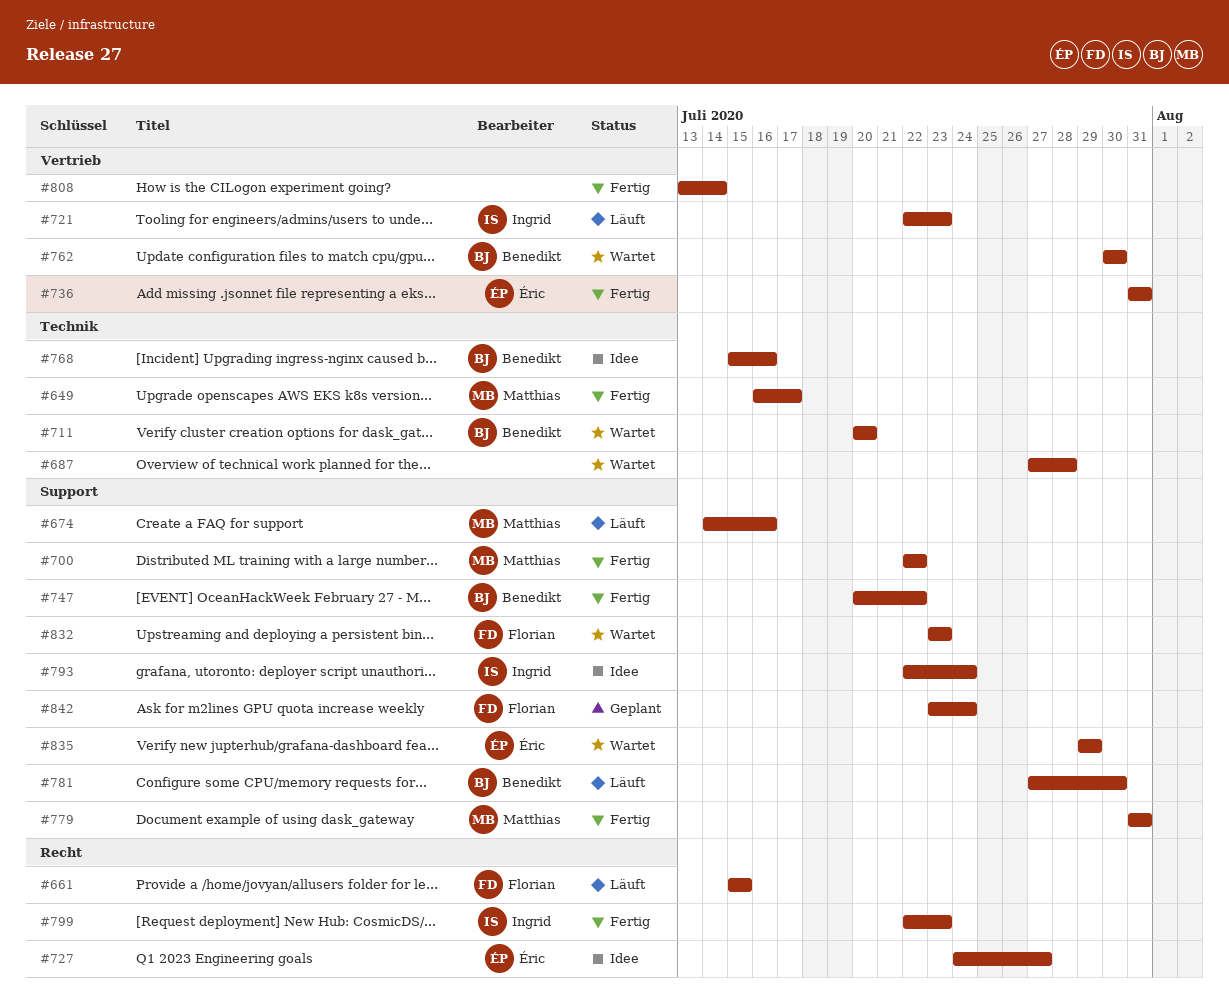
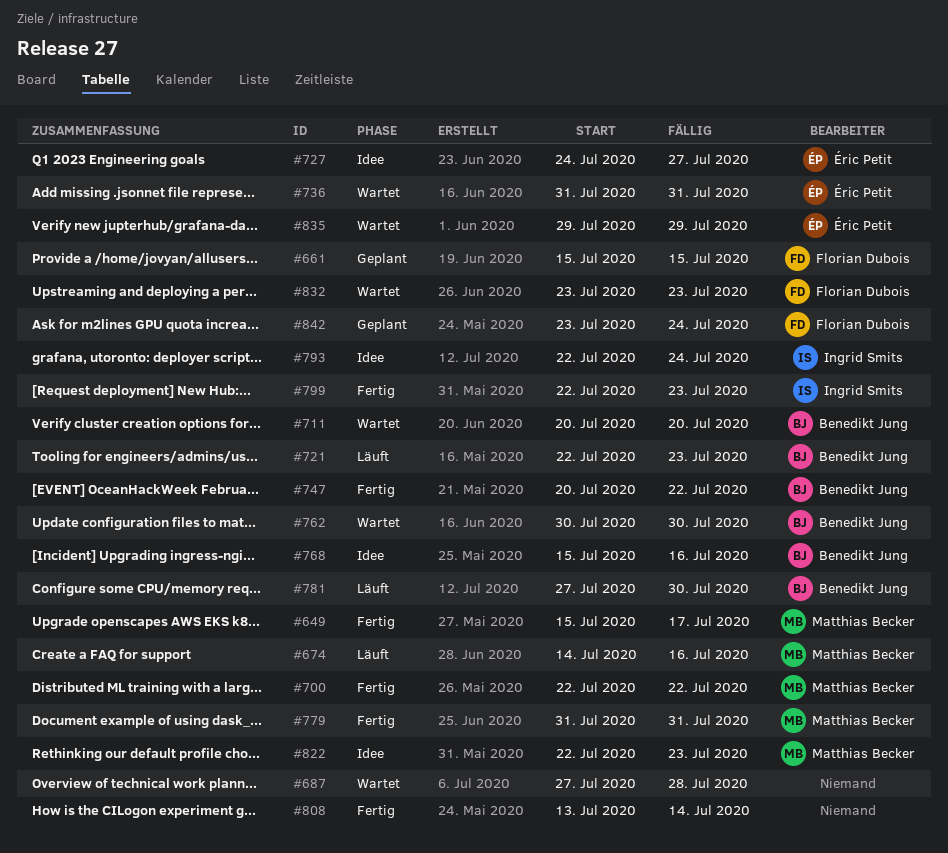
#649, start: Jul 16 -> Jul 15
#661, status: Läuft -> Geplant
#721, owner: Ingrid Smits -> Benedikt Jung
#736, status: Fertig -> Wartet
#822: none -> present

